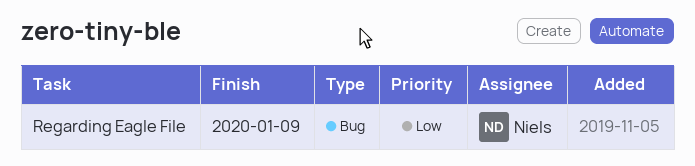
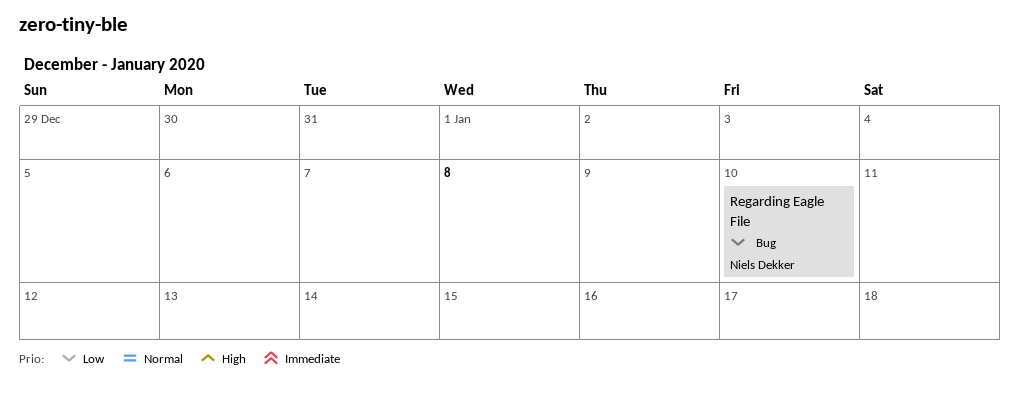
Regarding Eagle File, due: Jan 9 -> Jan 10

